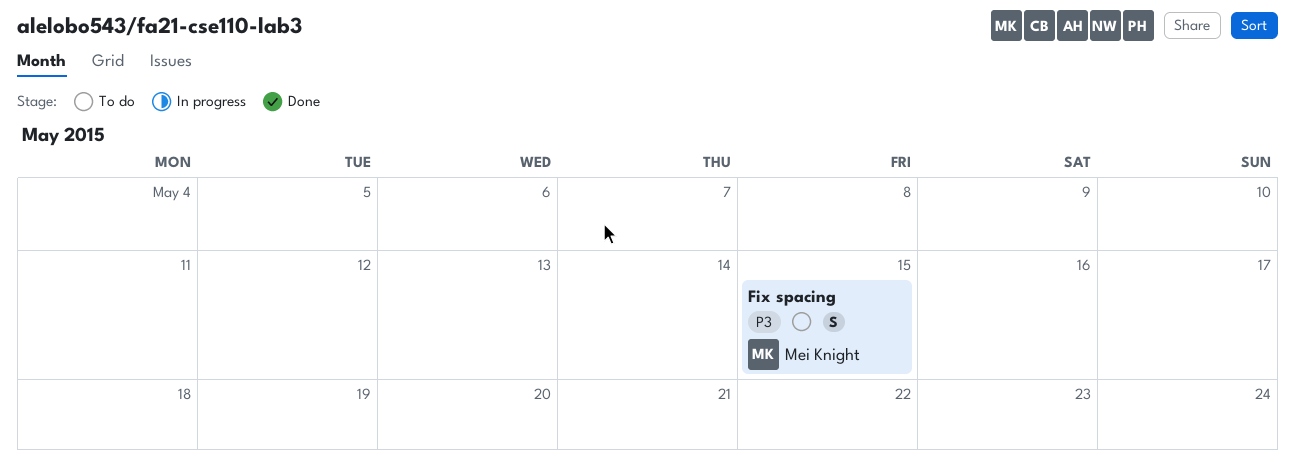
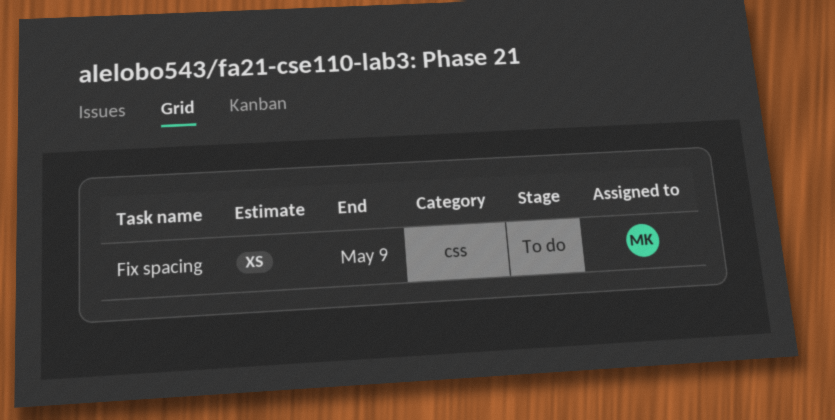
Fix spacing, estimate: S -> XS
Fix spacing, due: May 15 -> May 9

